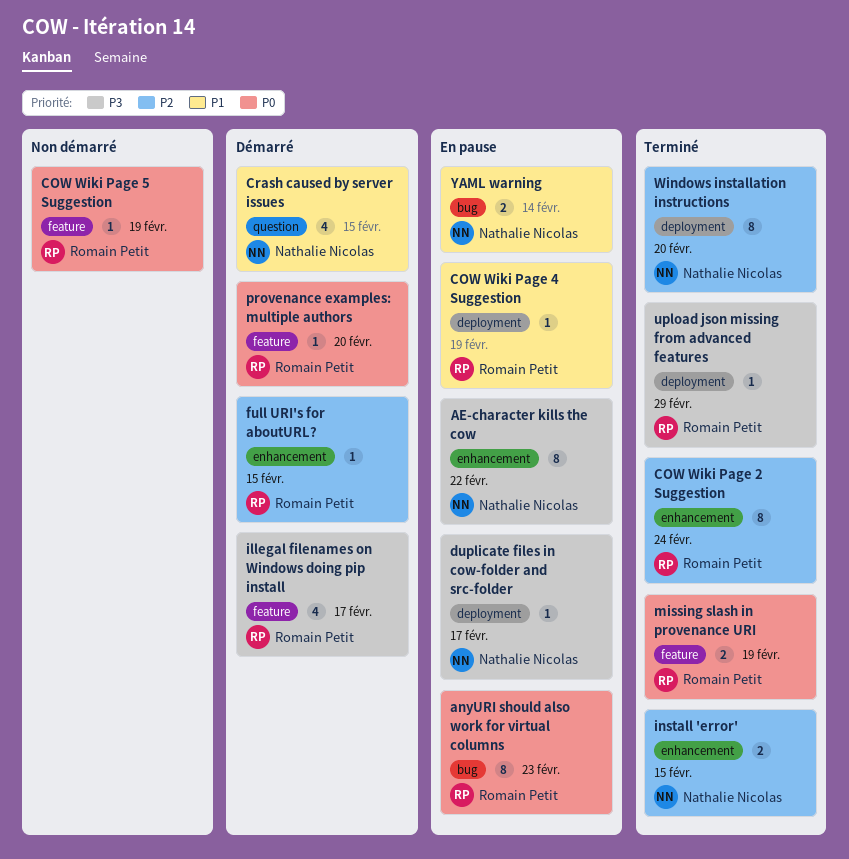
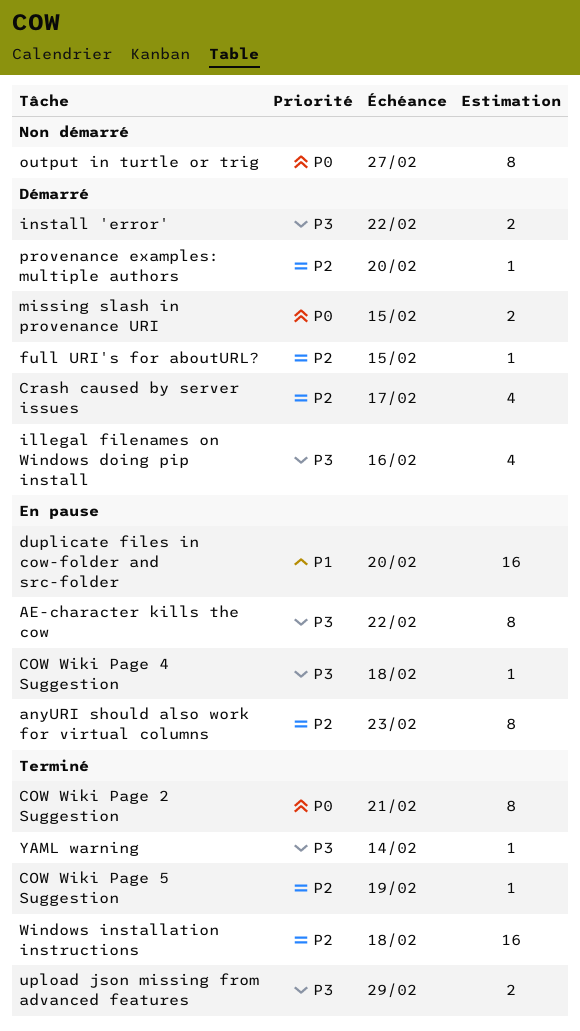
anyURI should also work for virtual columns, priority: P0 -> P2
COW Wiki Page 2 Suggestion, priority: P2 -> P0
COW Wiki Page 2 Suggestion, due: Feb 24 -> Feb 21
COW Wiki Page 4 Suggestion, priority: P1 -> P3
COW Wiki Page 4 Suggestion, due: Feb 19 -> Feb 18
COW Wiki Page 5 Suggestion, status: Non démarré -> Terminé
COW Wiki Page 5 Suggestion, priority: P0 -> P2
Crash caused by server issues, priority: P1 -> P2
Crash caused by server issues, due: Feb 15 -> Feb 17
duplicate files in cow-folder and src-folder, priority: P3 -> P1
duplicate files in cow-folder and src-folder, estimate: 1 -> 16
duplicate files in cow-folder and src-folder, due: Feb 17 -> Feb 20
illegal filenames on Windows doing pip install, due: Feb 17 -> Feb 16
install 'error', status: Terminé -> Démarré
install 'error', priority: P2 -> P3
install 'error', due: Feb 15 -> Feb 22
missing slash in provenance URI, status: Terminé -> Démarré
missing slash in provenance URI, due: Feb 19 -> Feb 15
output in turtle or trig: none -> present
provenance examples: multiple authors, priority: P0 -> P2
upload json missing from advanced features, estimate: 1 -> 2
Windows installation instructions, estimate: 8 -> 16
Windows installation instructions, due: Feb 20 -> Feb 18
YAML warning, status: En pause -> Terminé
YAML warning, priority: P1 -> P3
YAML warning, estimate: 2 -> 1

